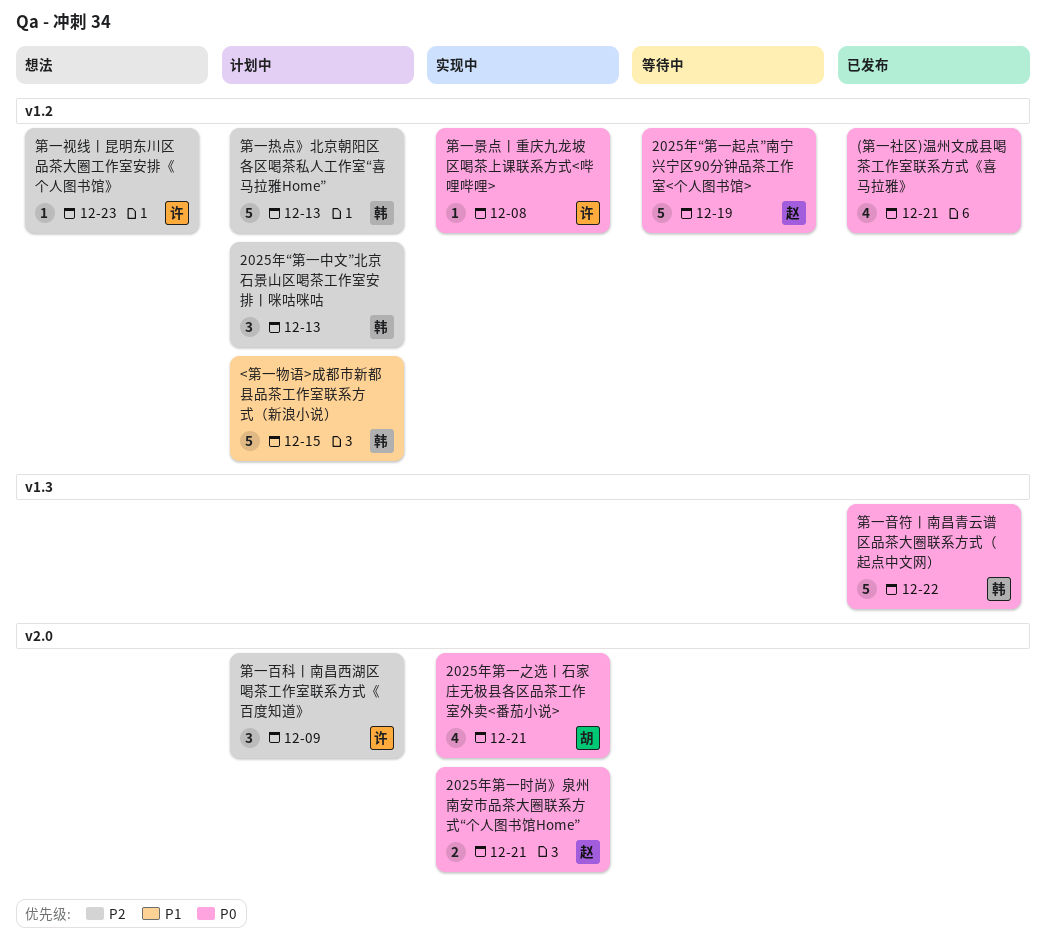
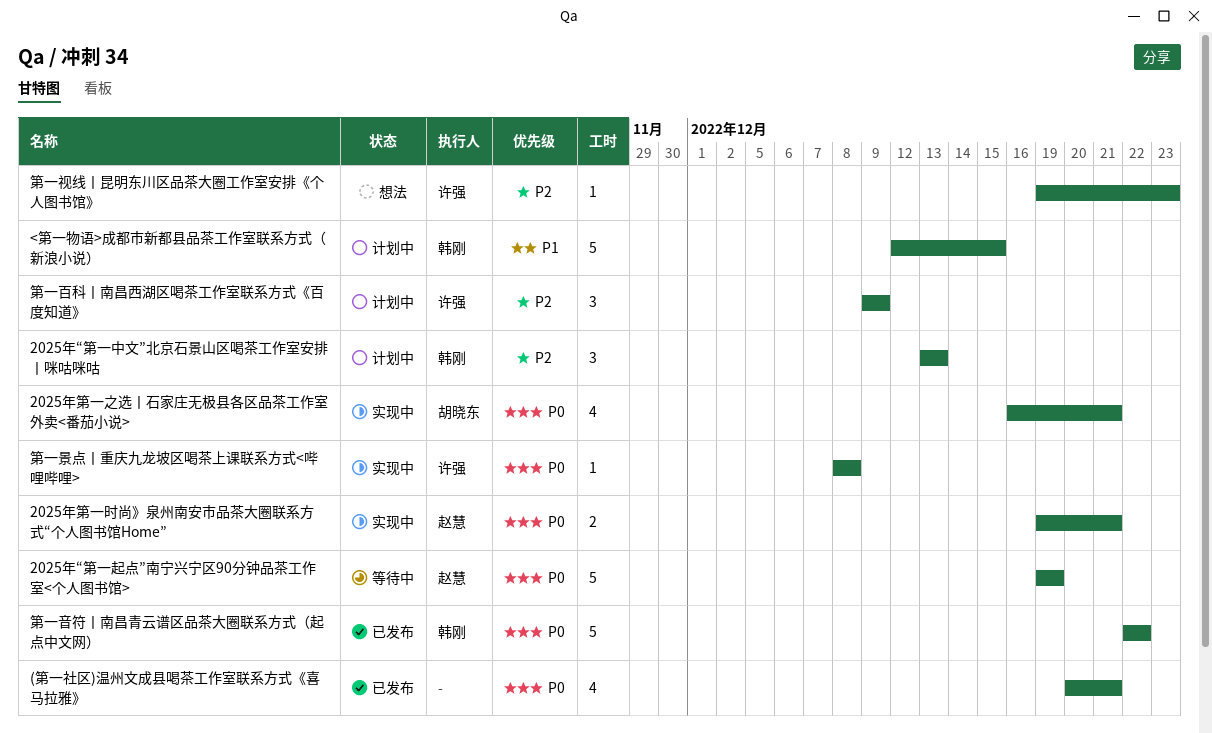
第一热点》北京朝阳区各区喝茶私人工作室“喜马拉雅Home”: present -> none

